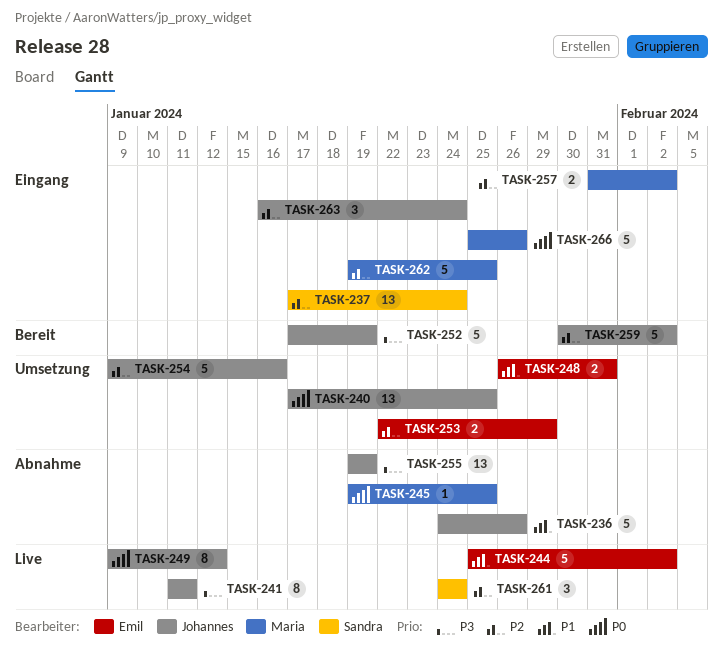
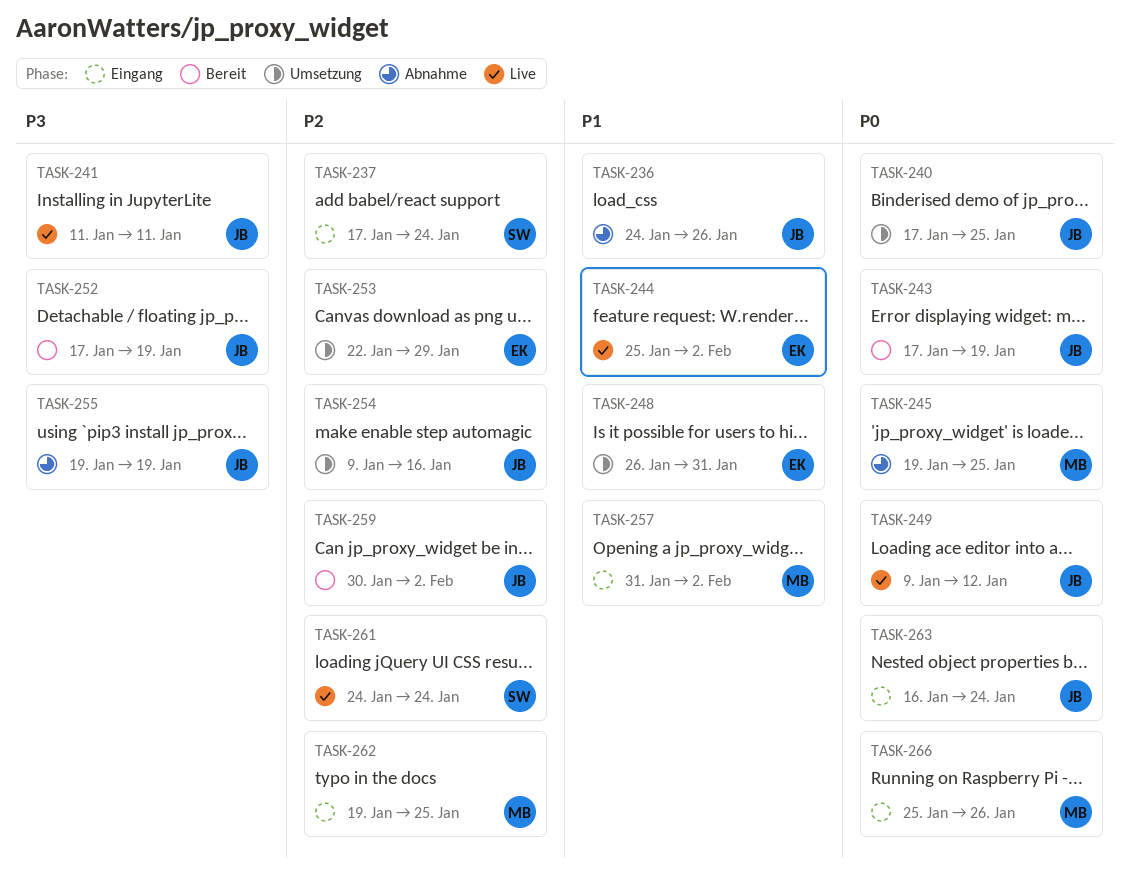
TASK-243: none -> present
TASK-257, priority: P2 -> P1
TASK-263, priority: P2 -> P0

